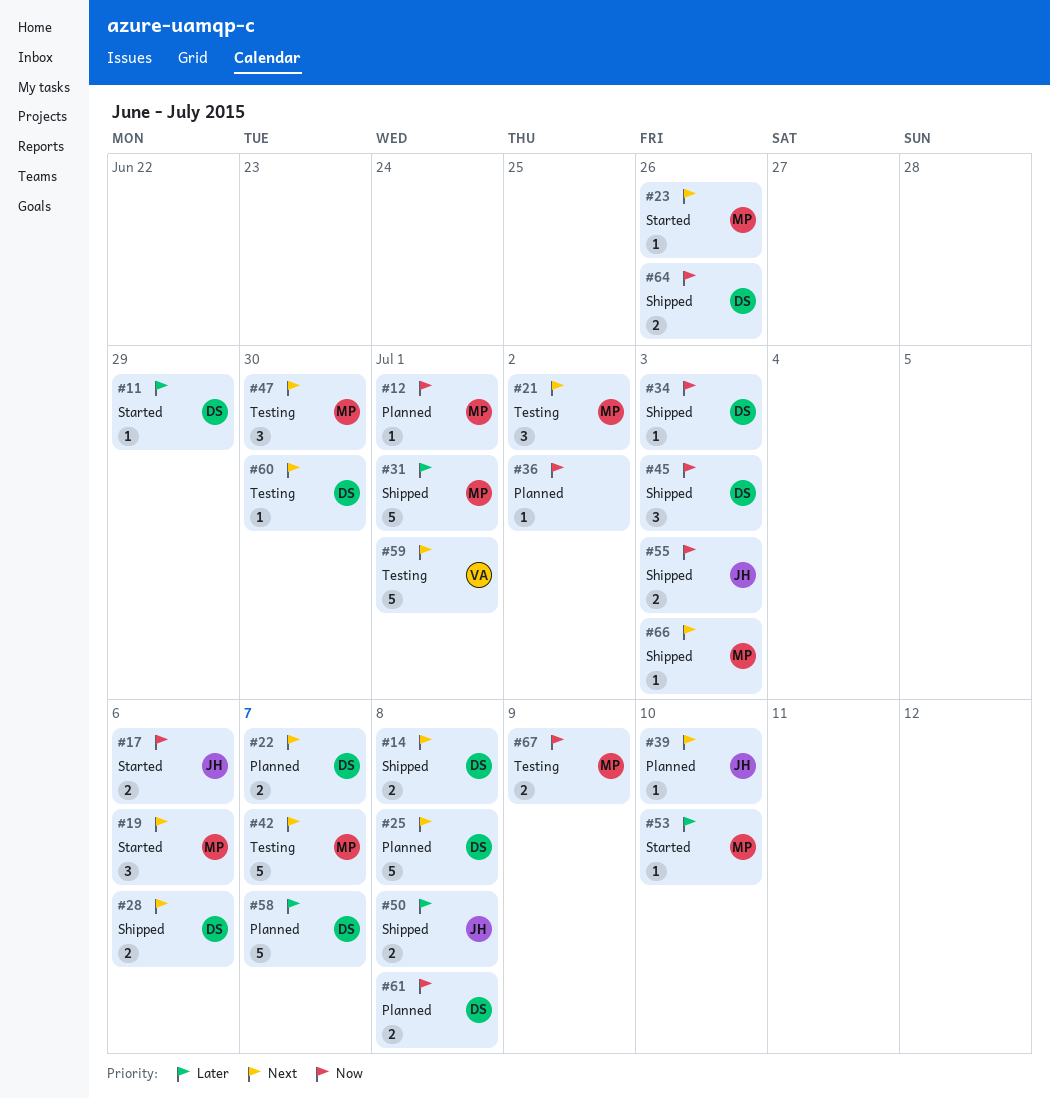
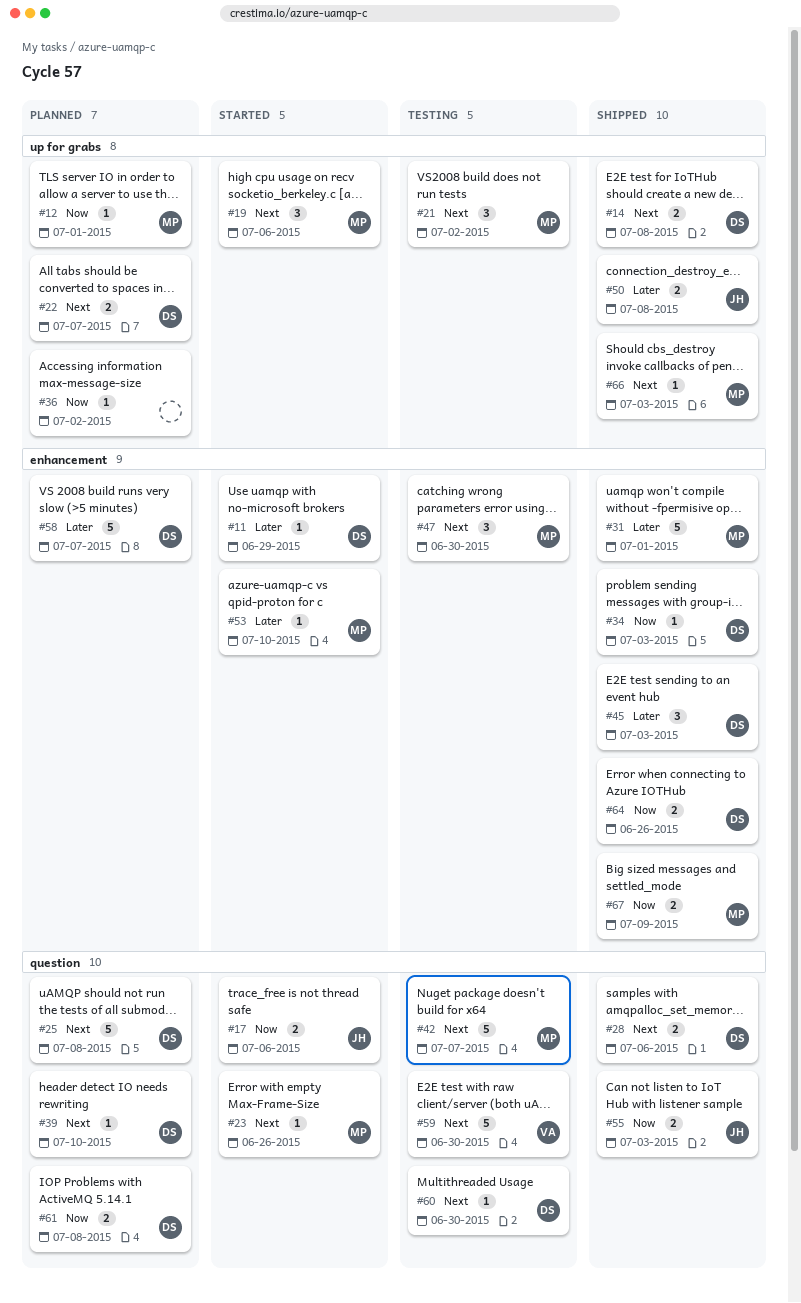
#39, owner: JH -> DS
#45, priority: Now -> Later
#59, due: Jul 1 -> Jun 30
#67, status: Testing -> Shipped

